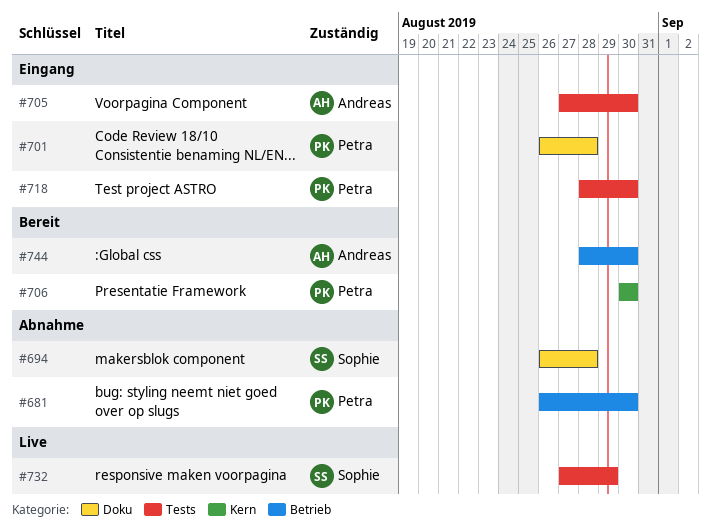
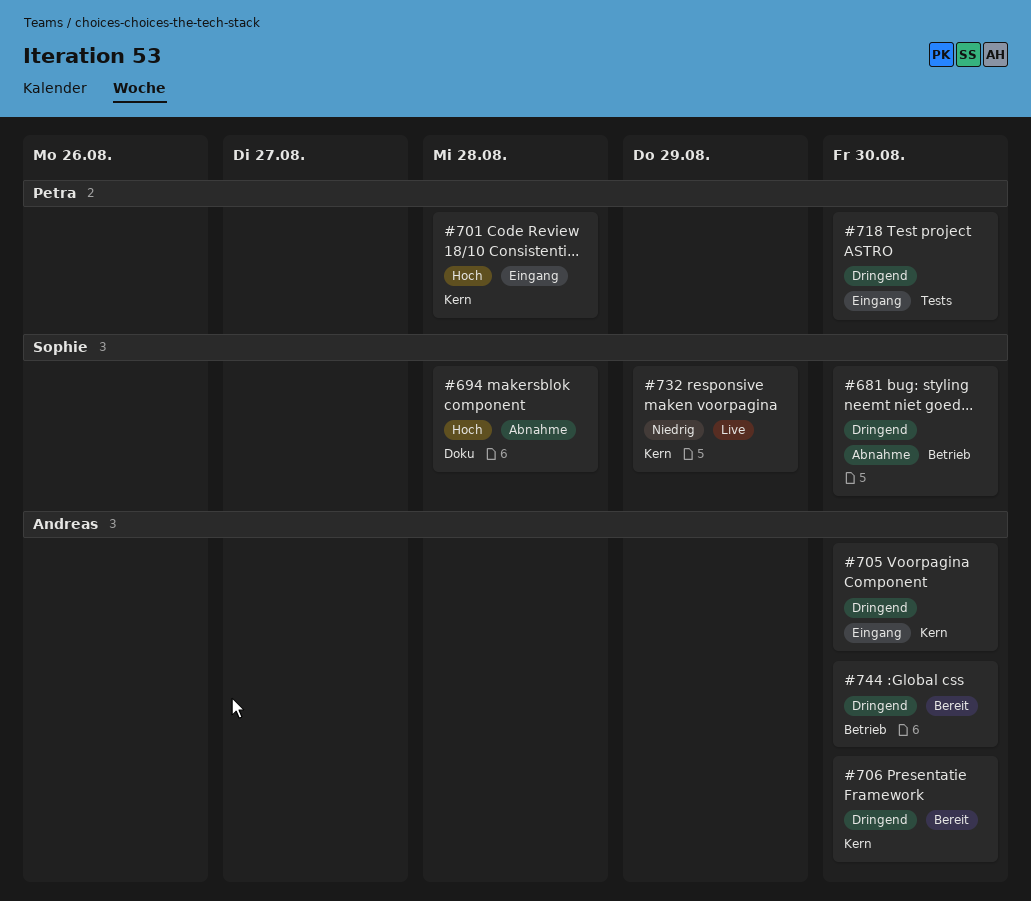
#681, owner: Petra -> Sophie
#701, label: Doku -> Kern
#705, label: Tests -> Kern
#706, owner: Petra -> Andreas
#732, label: Tests -> Kern

